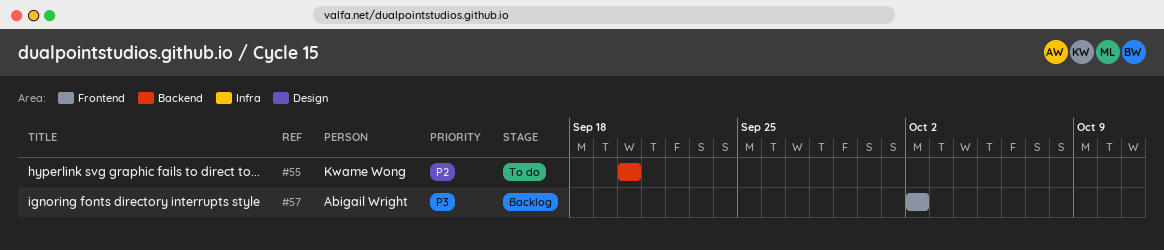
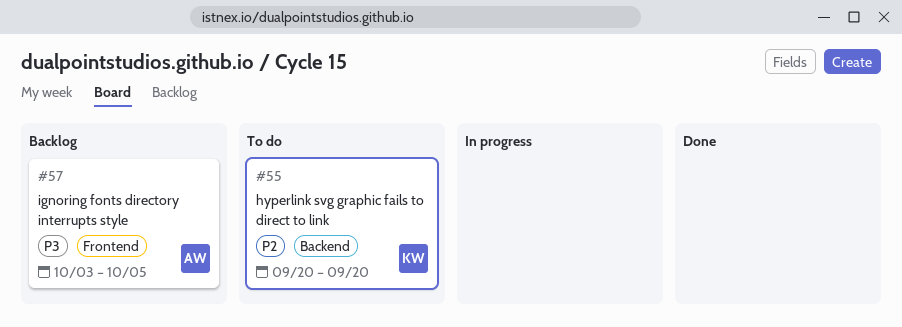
#57, start: Oct 2 -> Oct 3
#57, due: Oct 2 -> Oct 5

